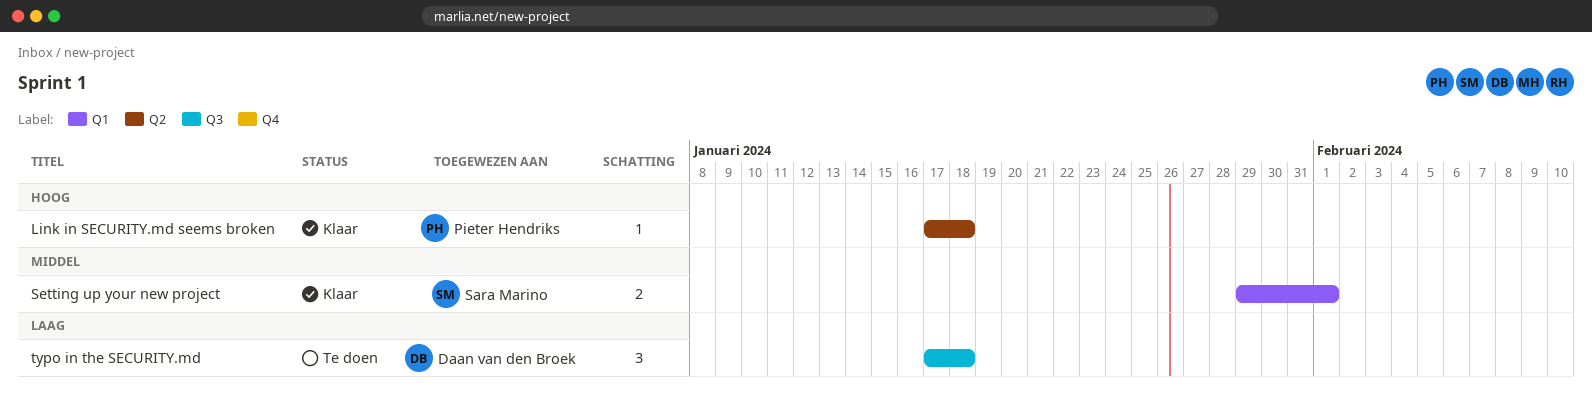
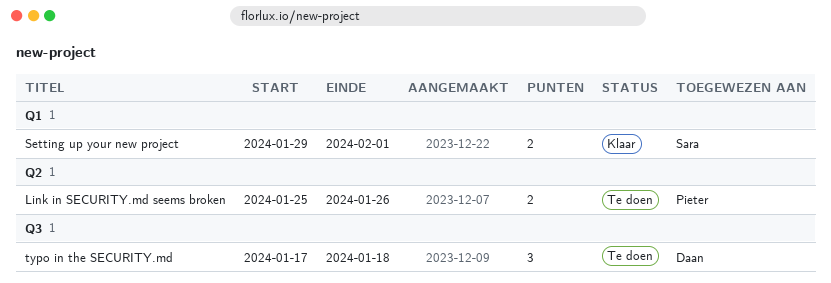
Link in SECURITY.md seems broken, status: Klaar -> Te doen
Link in SECURITY.md seems broken, estimate: 1 -> 2
Link in SECURITY.md seems broken, start: Jan 17 -> Jan 25
Link in SECURITY.md seems broken, due: Jan 18 -> Jan 26

